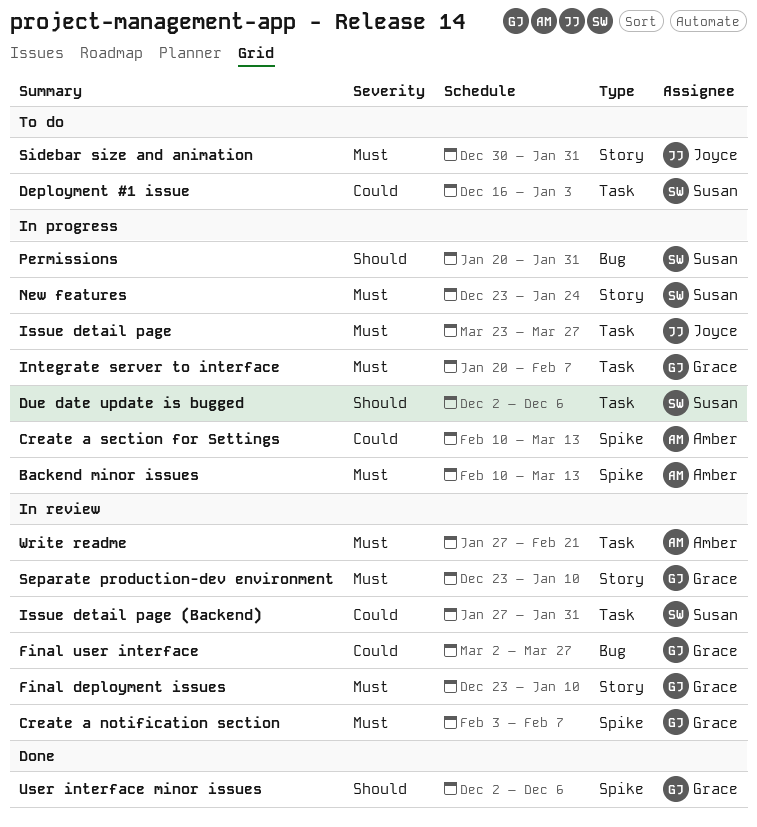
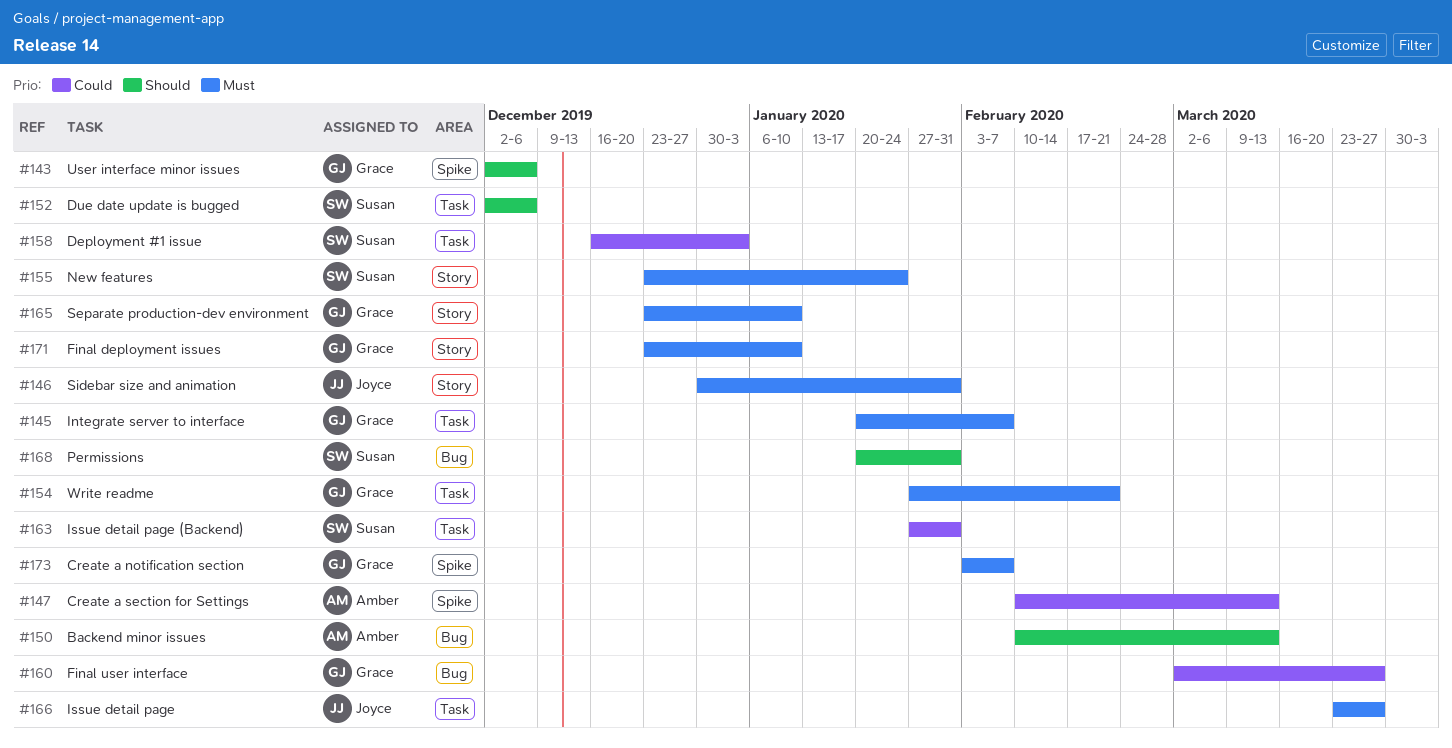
Backend minor issues, priority: Must -> Should
Backend minor issues, label: Spike -> Bug
Write readme, owner: Amber -> Grace

